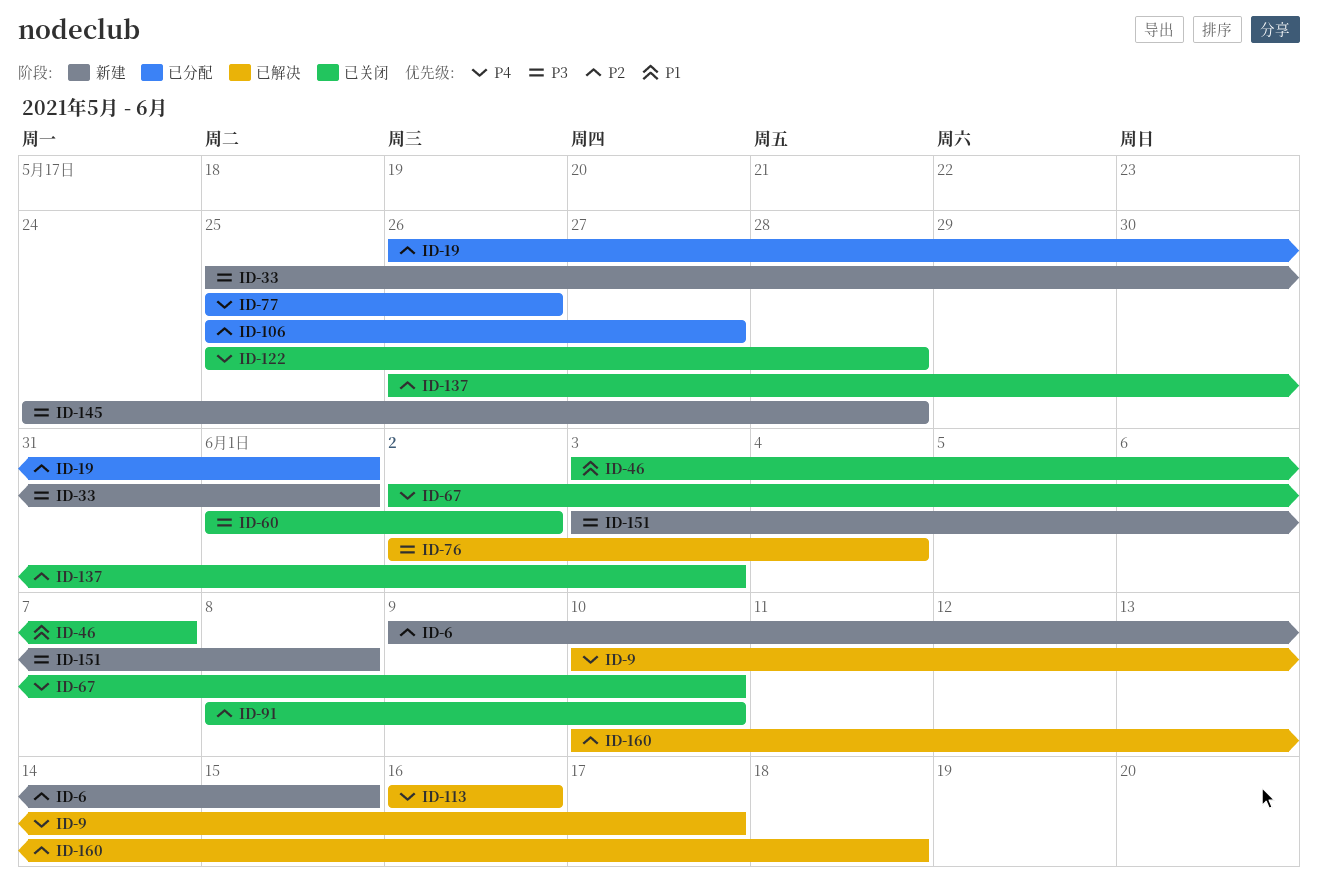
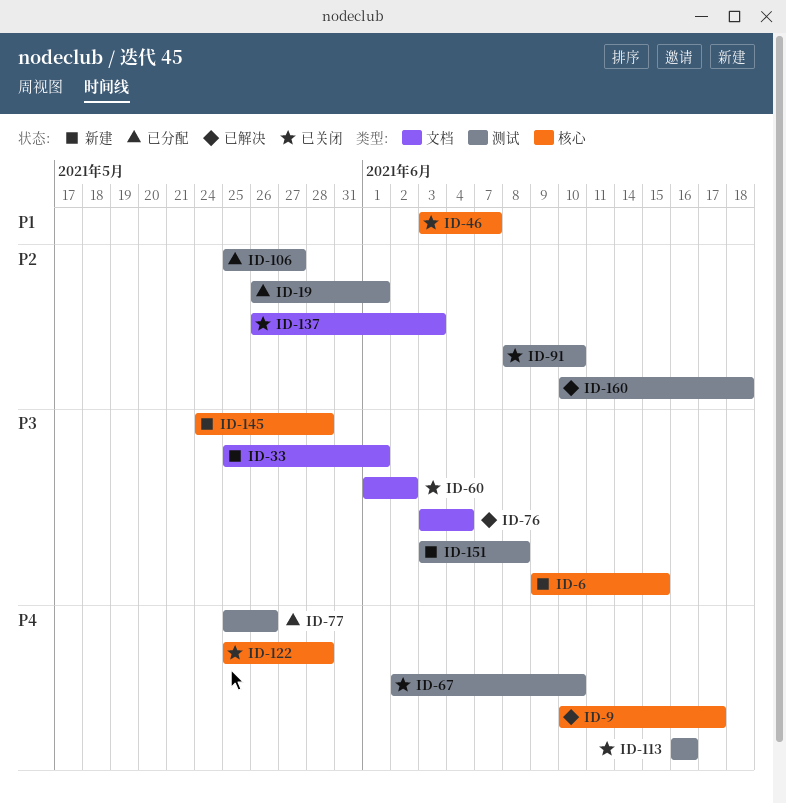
ID-6, priority: P2 -> P3
ID-76, start: Jun 2 -> Jun 3
ID-113, status: 已解决 -> 已关闭

